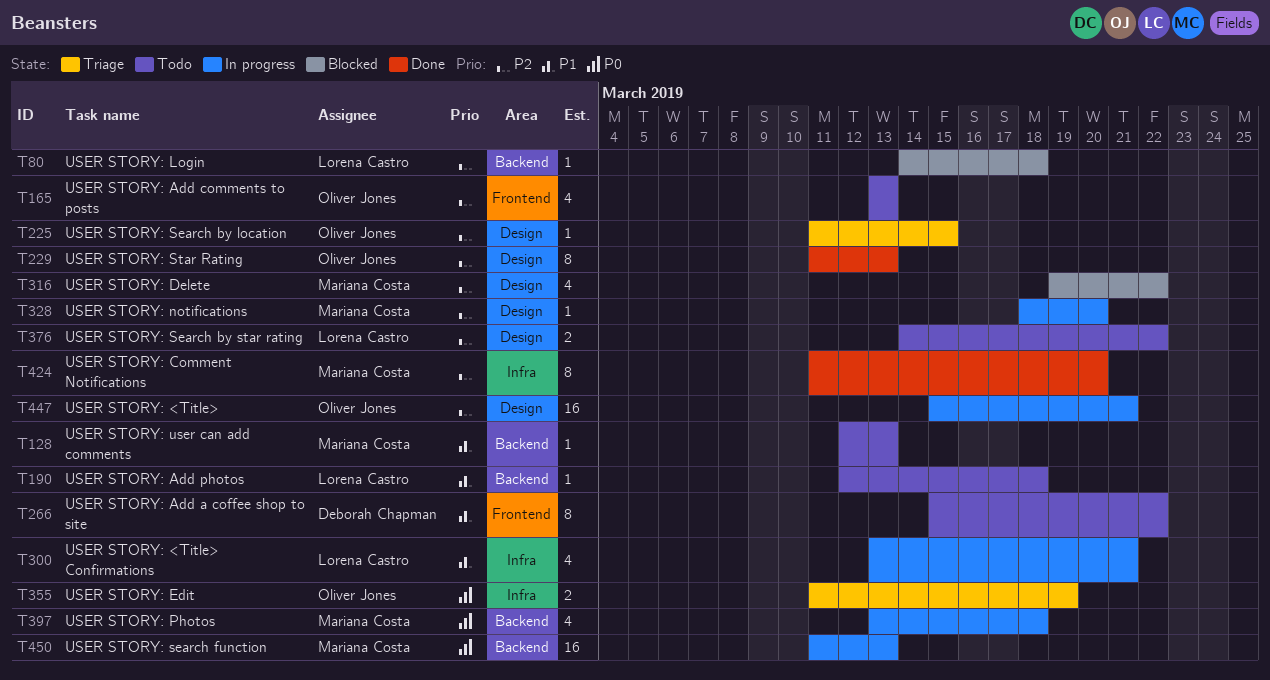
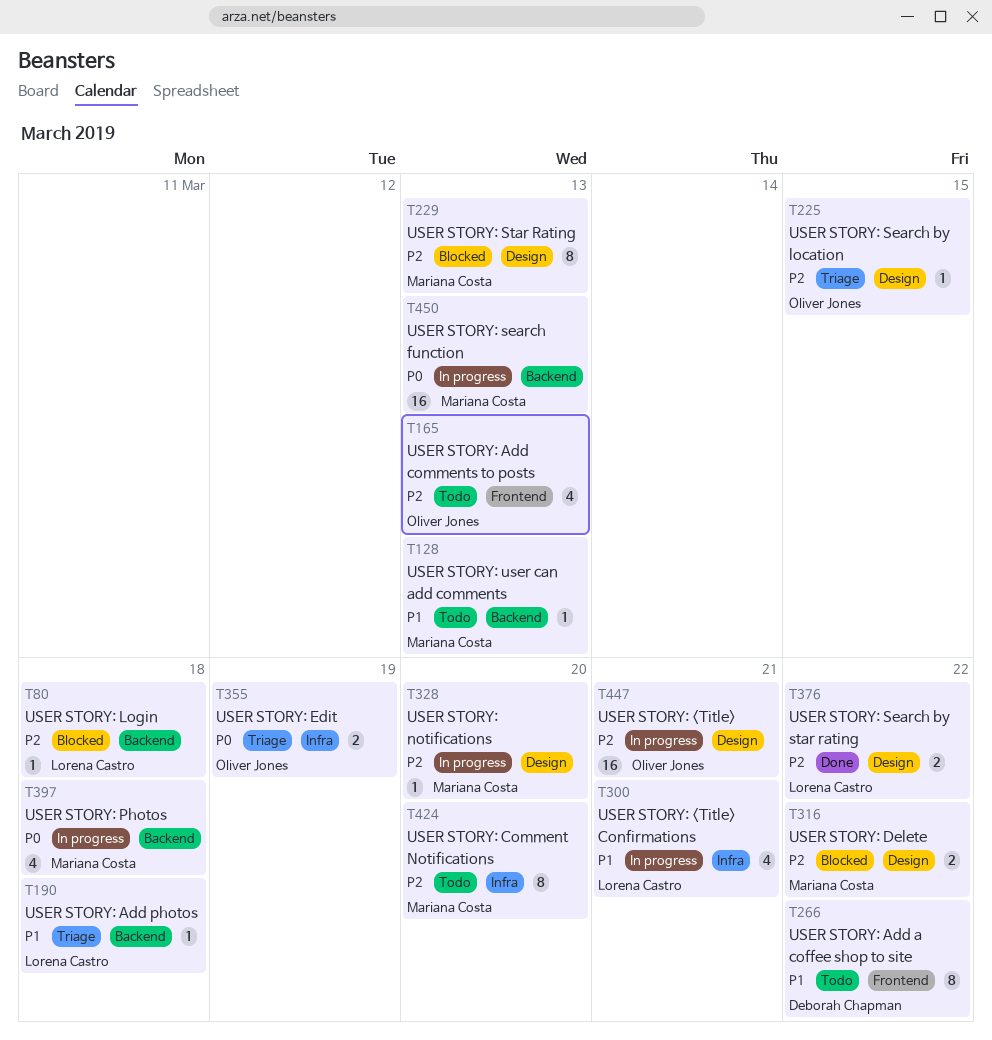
T190, status: Todo -> Triage
T229, status: Done -> Blocked
T229, owner: Oliver Jones -> Mariana Costa
T316, estimate: 4 -> 2
T376, status: Todo -> Done
T424, status: Done -> Todo

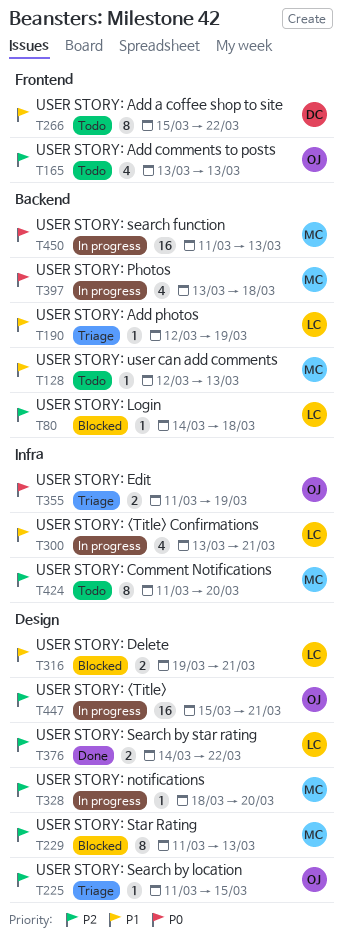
T190, due: Mar 18 -> Mar 19
T316, owner: Mariana Costa -> Lorena Castro
T316, priority: P2 -> P1
T316, due: Mar 22 -> Mar 21

